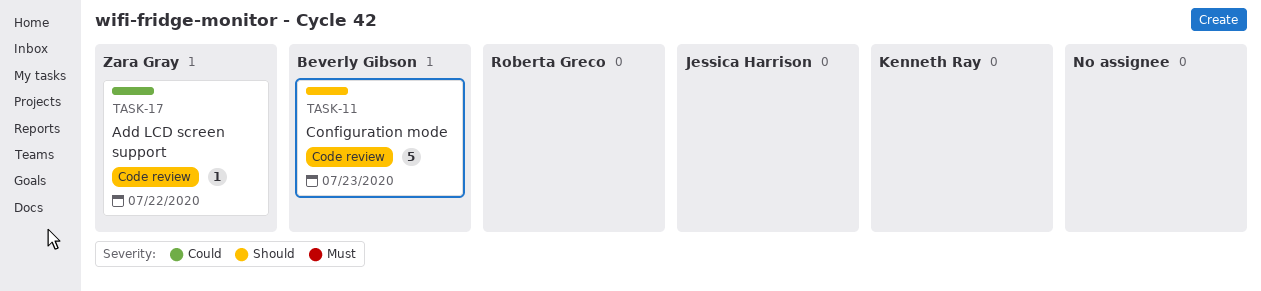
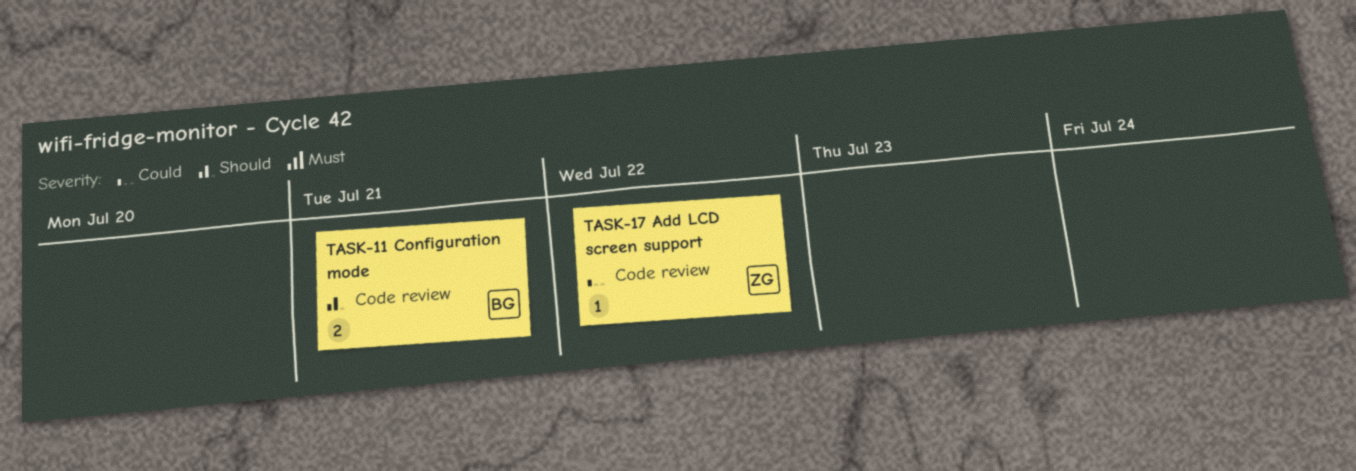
TASK-11, estimate: 5 -> 2
TASK-11, due: Jul 23 -> Jul 21

